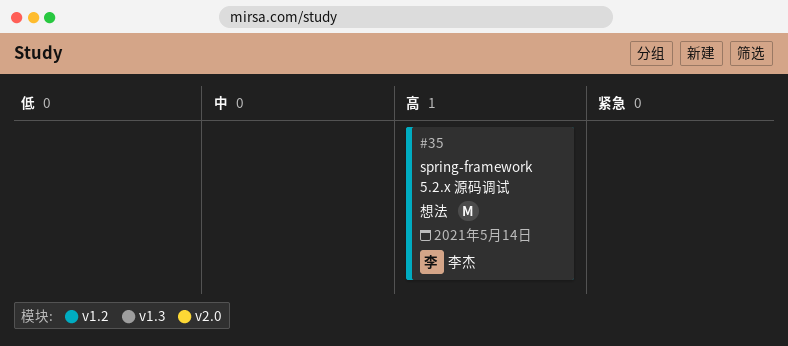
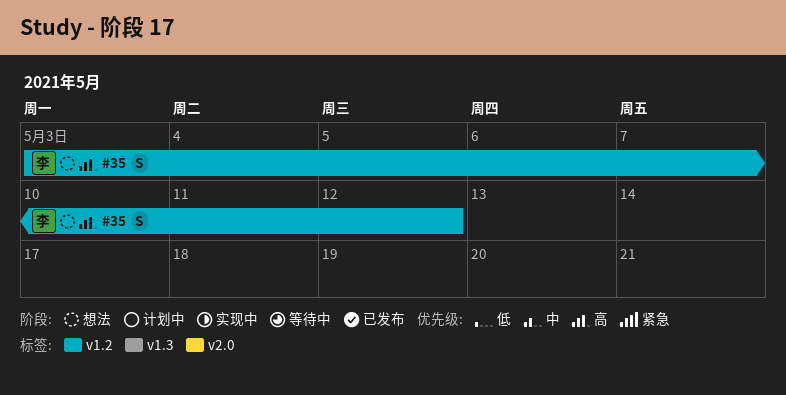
#35, estimate: M -> S
#35, due: May 14 -> May 12

